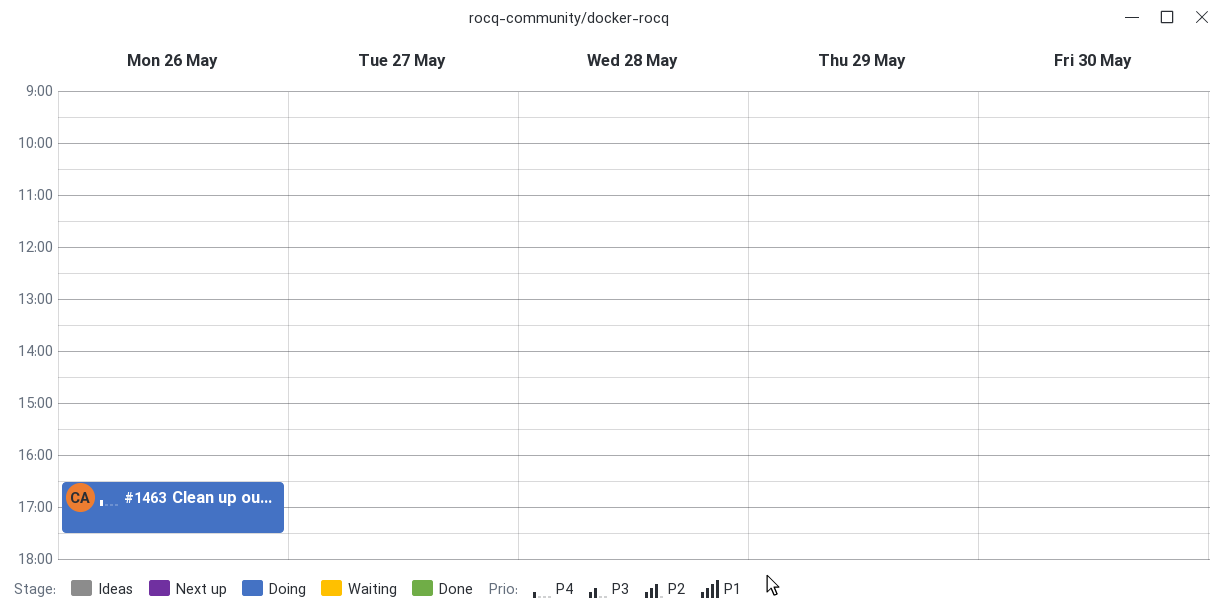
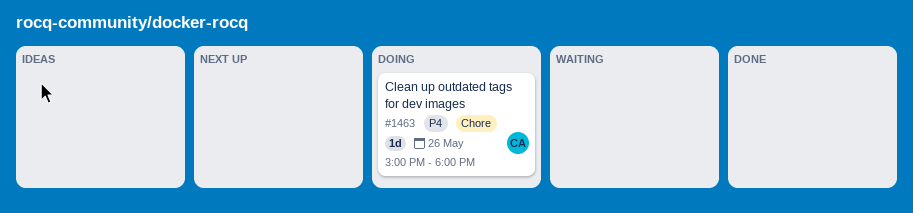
#1463, begins: 16:30 -> 15:00
#1463, ends: 17:30 -> 18:00

